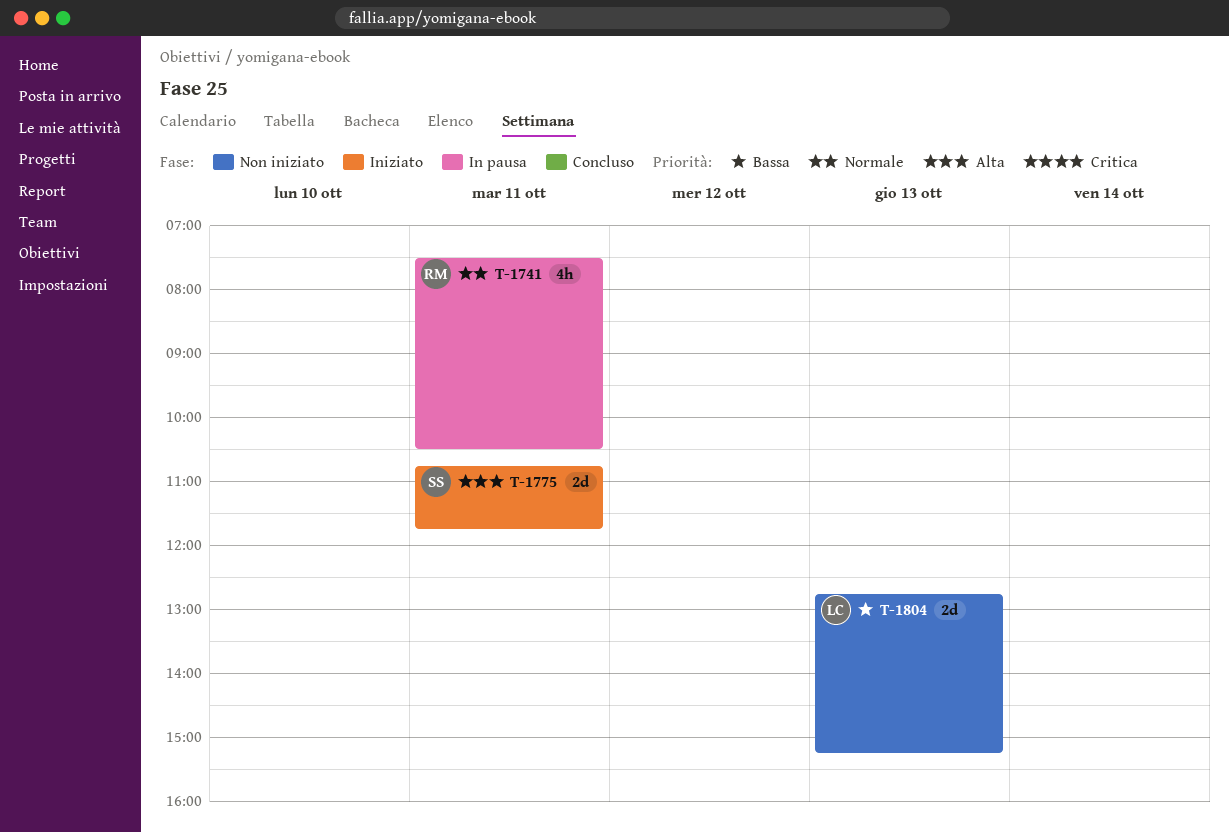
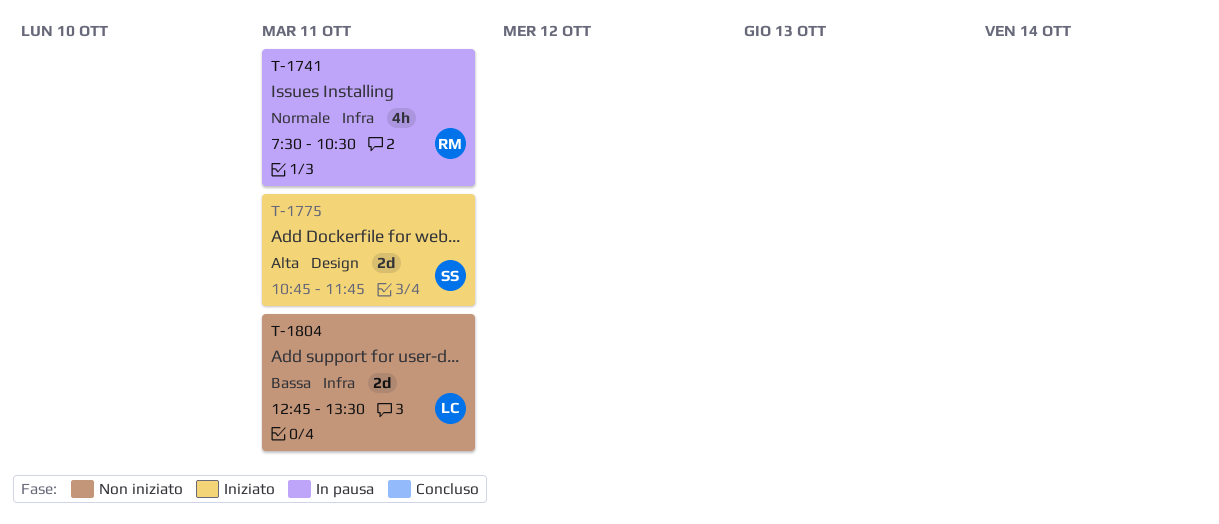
T-1804, day: Oct 13 -> Oct 11
T-1804, ends: 15:15 -> 13:30

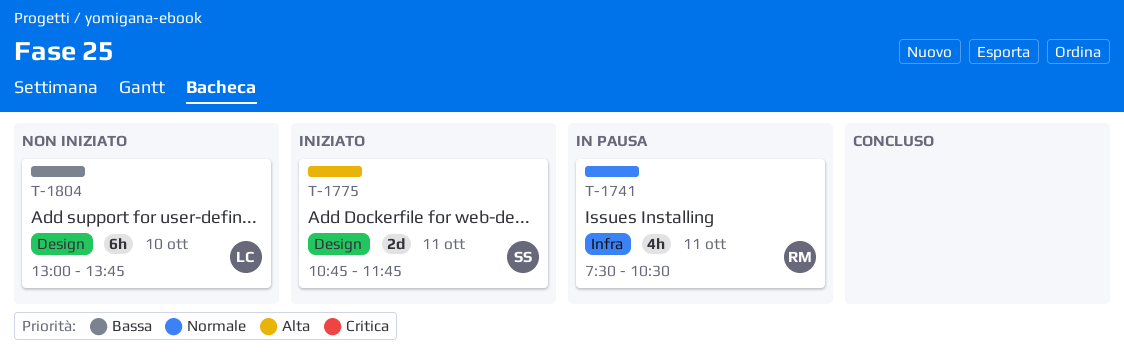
T-1804, label: Infra -> Design
T-1804, estimate: 2d -> 6h
T-1804, day: Oct 11 -> Oct 10
T-1804, begins: 12:45 -> 13:00
T-1804, ends: 13:30 -> 13:45

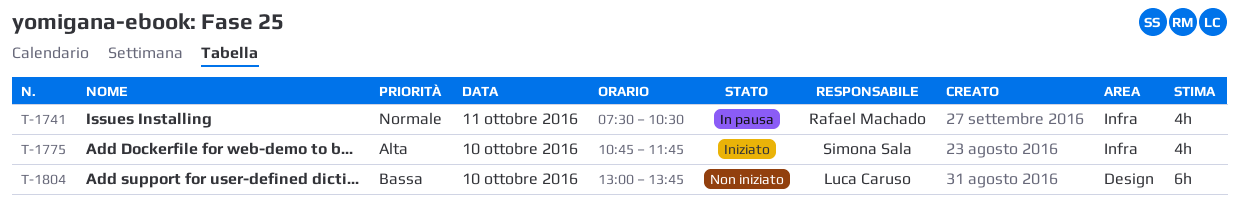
T-1775, label: Design -> Infra
T-1775, estimate: 2d -> 4h
T-1775, day: Oct 11 -> Oct 10

